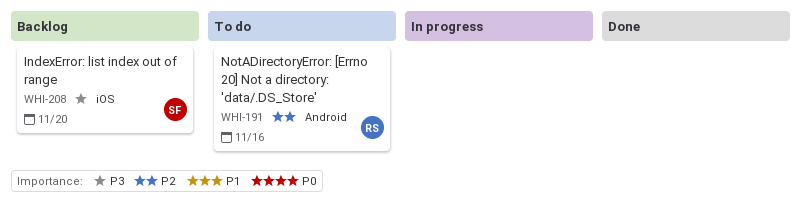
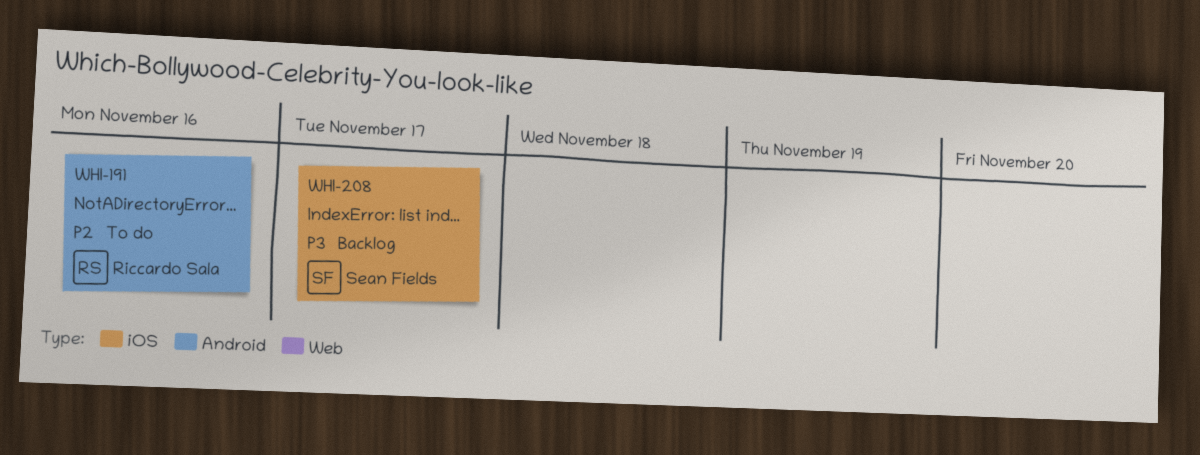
WHI-208, due: Nov 20 -> Nov 17

